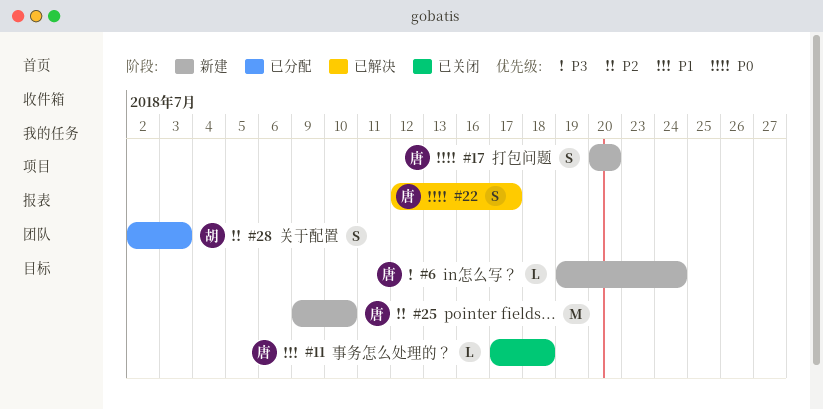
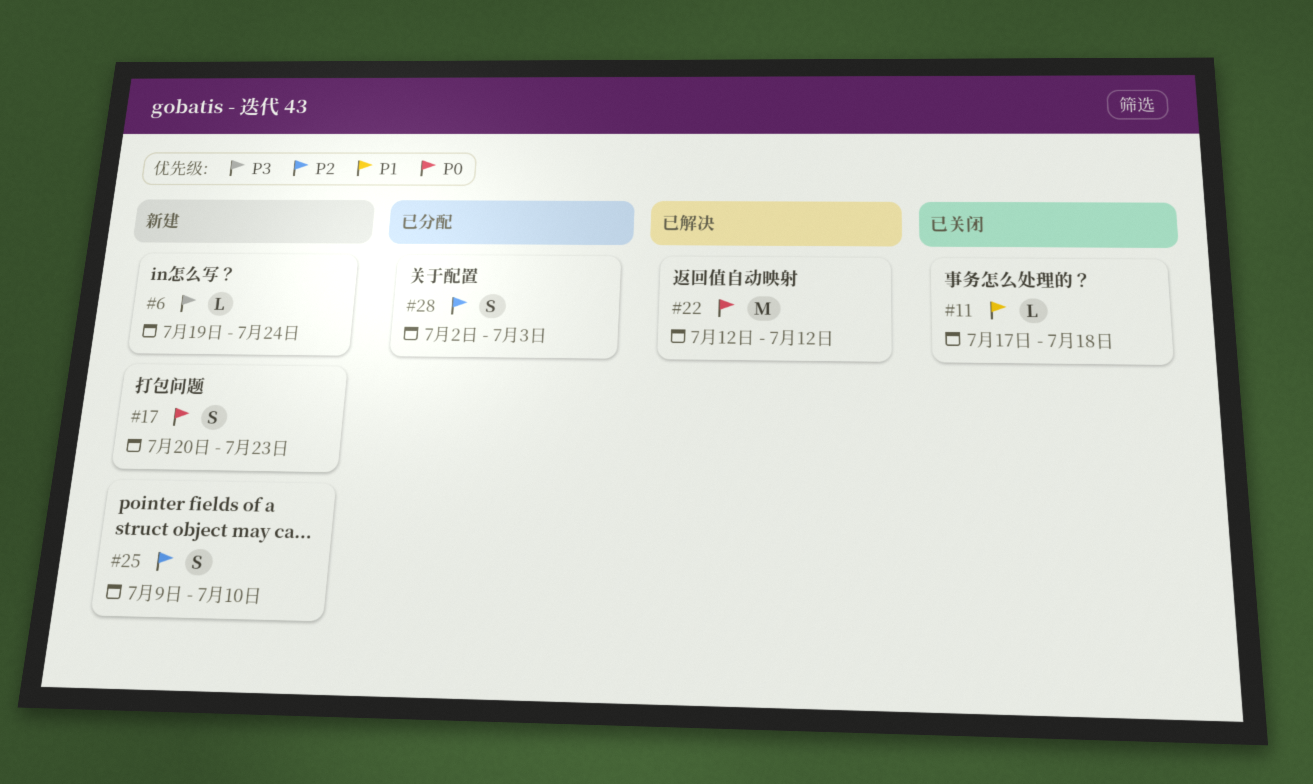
#17, due: Jul 20 -> Jul 23
#22, estimate: S -> M
#22, due: Jul 17 -> Jul 12
#25, estimate: M -> S

